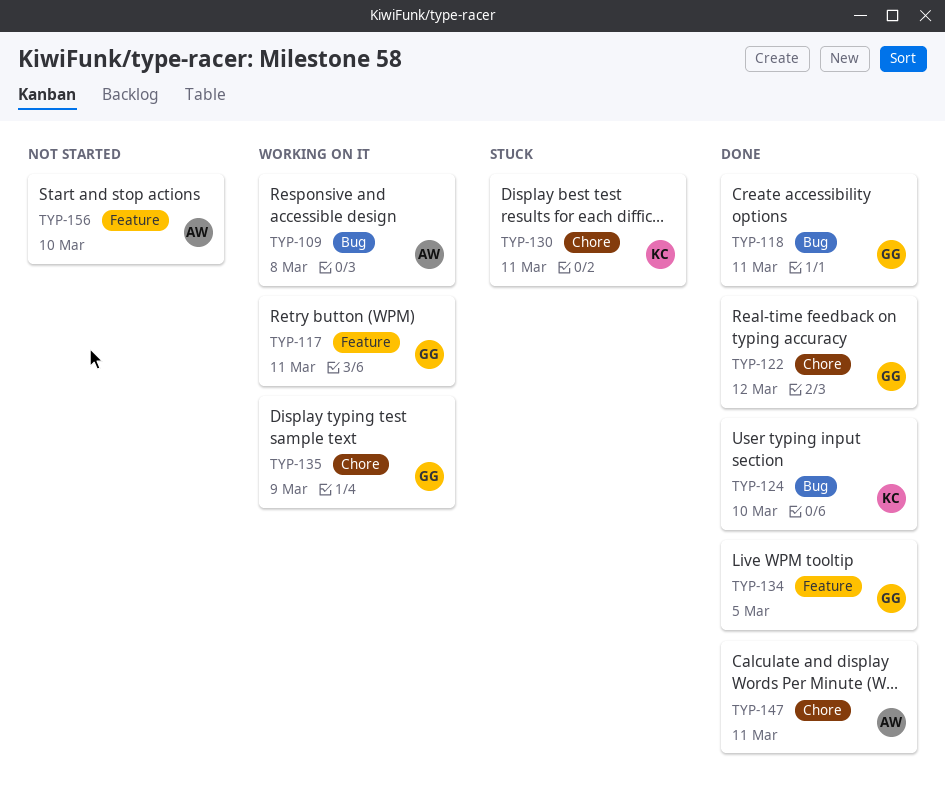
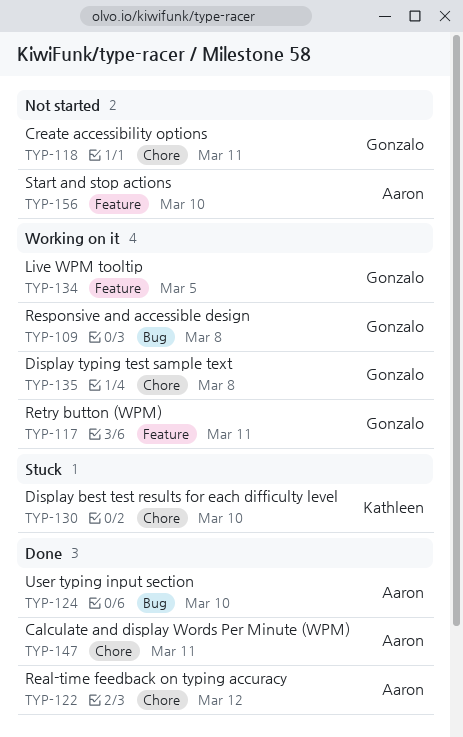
TYP-109, owner: Aaron -> Gonzalo
TYP-118, status: Done -> Not started
TYP-118, label: Bug -> Chore
TYP-122, owner: Gonzalo -> Aaron
TYP-124, owner: Kathleen -> Aaron
TYP-130, due: Mar 11 -> Mar 10
TYP-134, status: Done -> Working on it
TYP-135, due: Mar 9 -> Mar 8

